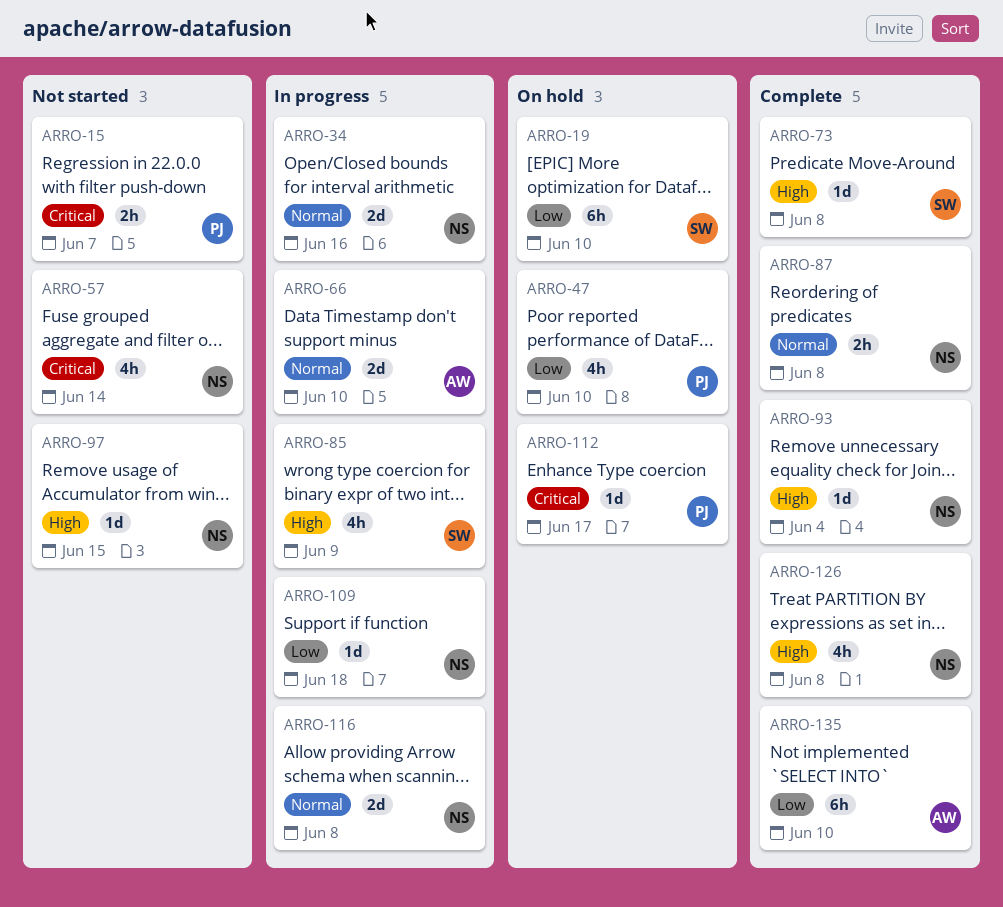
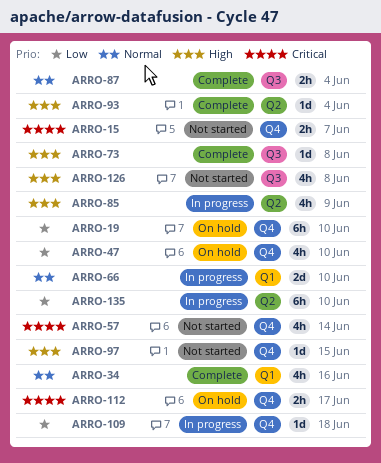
ARRO-34, status: In progress -> Complete
ARRO-34, estimate: 2d -> 4h
ARRO-87, due: Jun 8 -> Jun 4
ARRO-112, estimate: 1d -> 2h
ARRO-116: present -> none
ARRO-126, status: Complete -> Not started
ARRO-135, status: Complete -> In progress

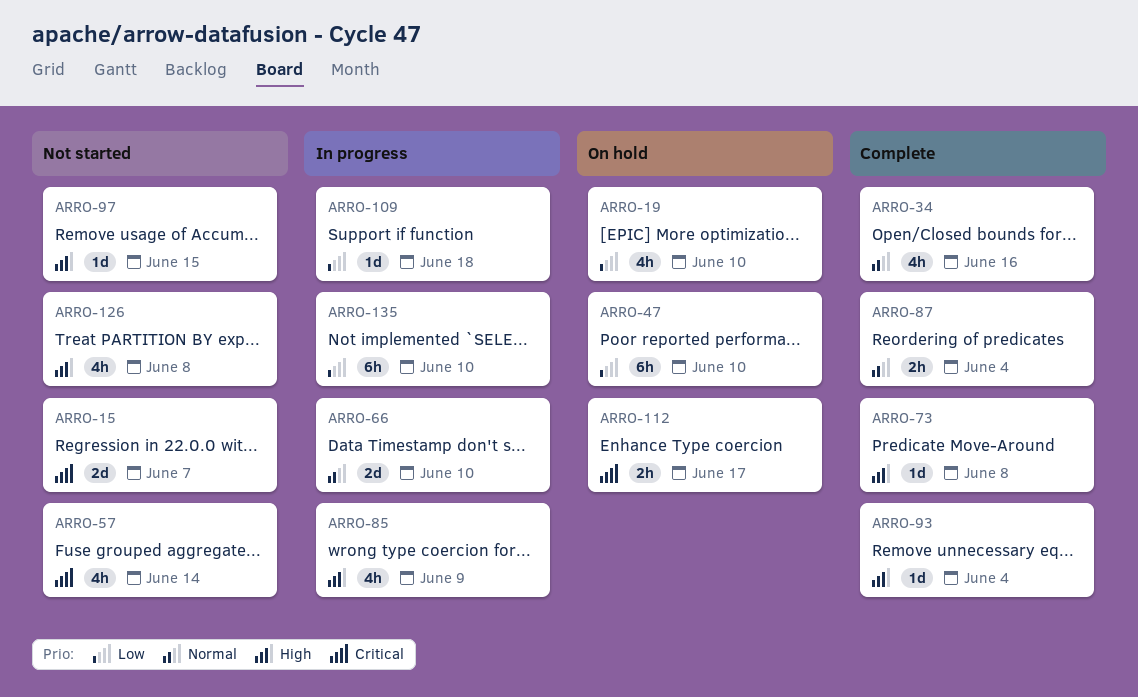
ARRO-15, estimate: 2h -> 2d
ARRO-19, estimate: 6h -> 4h
ARRO-47, estimate: 4h -> 6h

